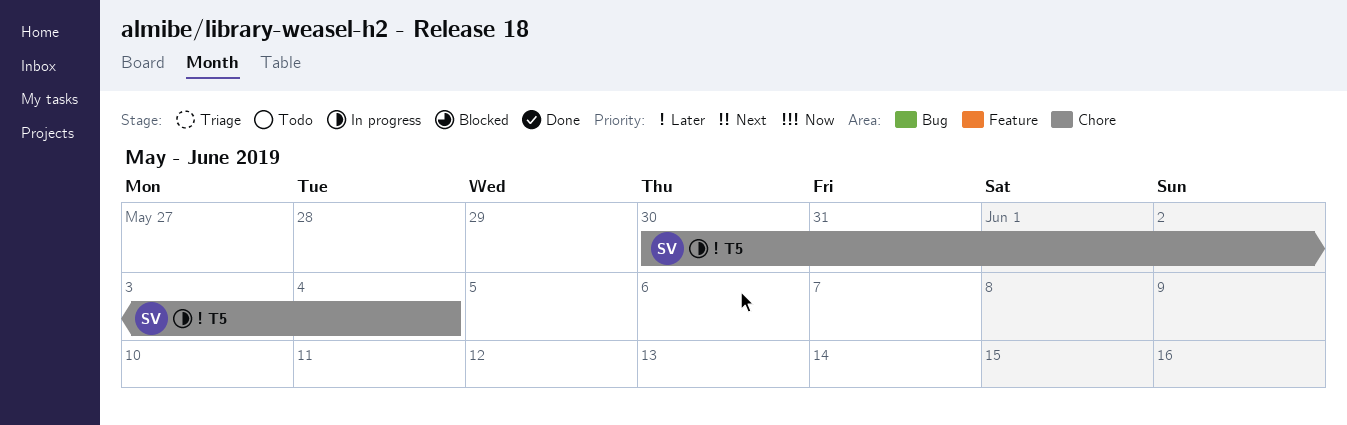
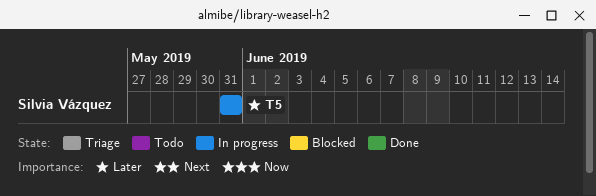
T5, start: May 30 -> May 31
T5, due: Jun 4 -> May 31

